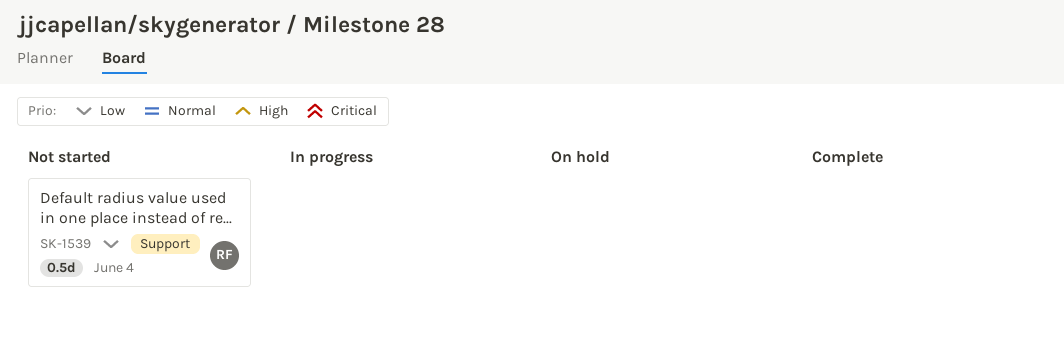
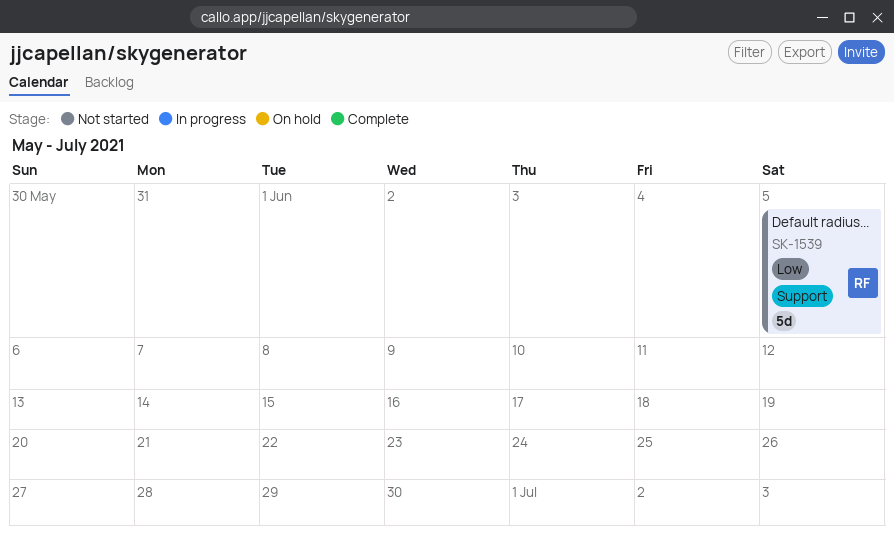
SK-1539, estimate: 0.5d -> 5d
SK-1539, due: Jun 4 -> Jun 5

